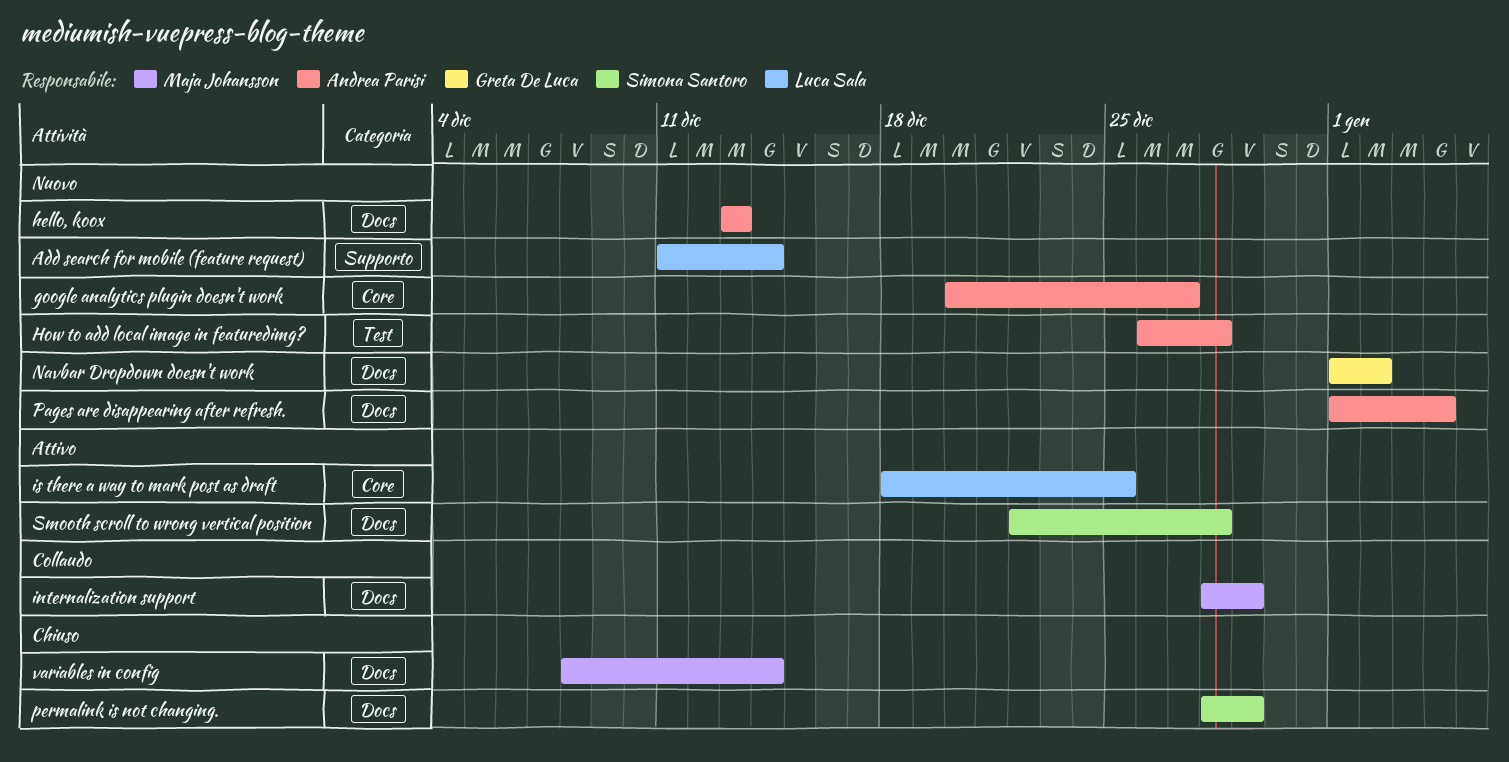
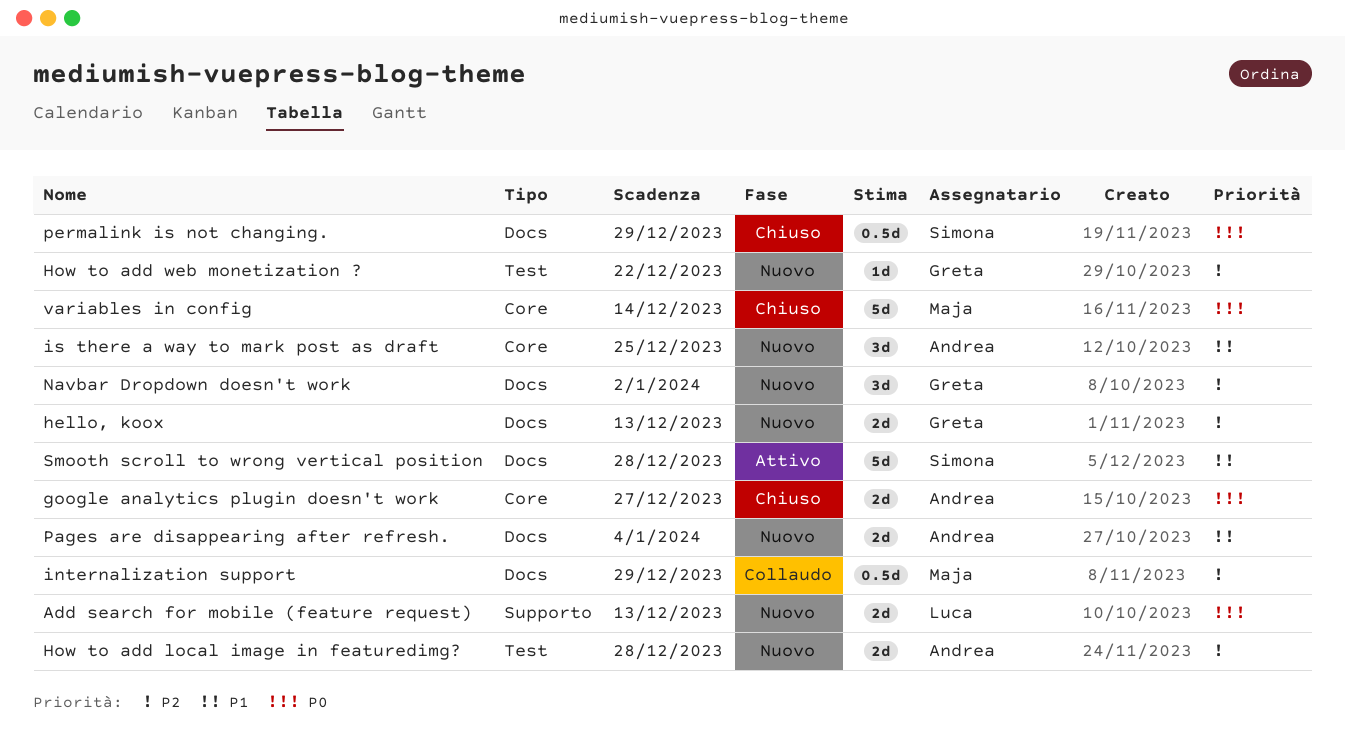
Add search for mobile (feature request), due: Dec 14 -> Dec 13
google analytics plugin doesn't work, status: Nuovo -> Chiuso
hello, koox, owner: Andrea Parisi -> Greta De Luca
How to add web monetization ?: none -> present
is there a way to mark post as draft, status: Attivo -> Nuovo
is there a way to mark post as draft, owner: Luca Sala -> Andrea Parisi
variables in config, label: Docs -> Core

